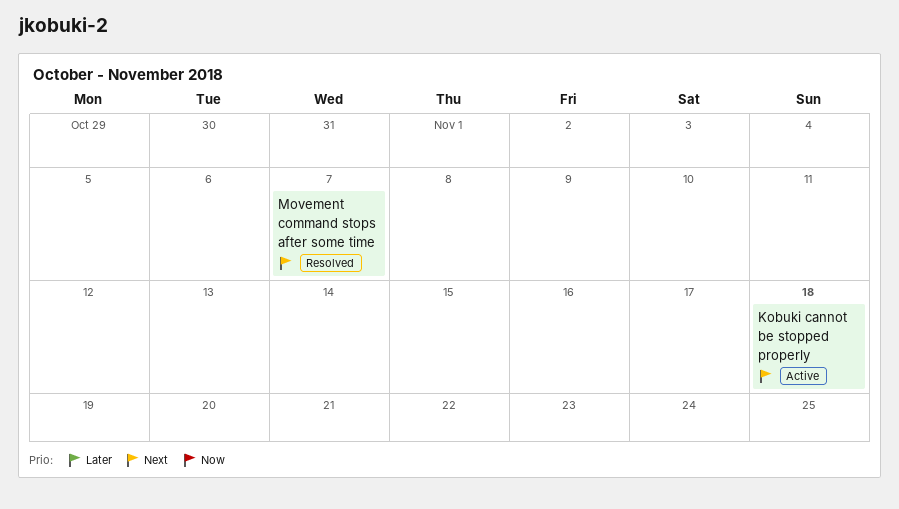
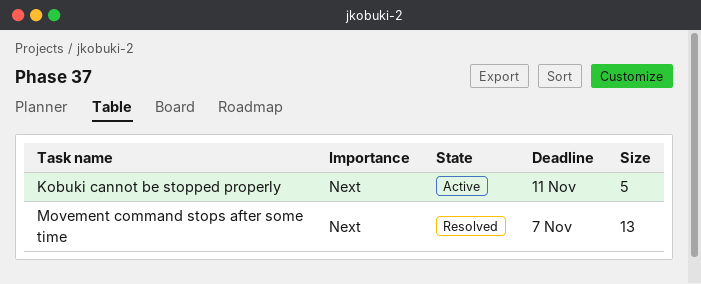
Kobuki cannot be stopped properly, due: Nov 18 -> Nov 11

